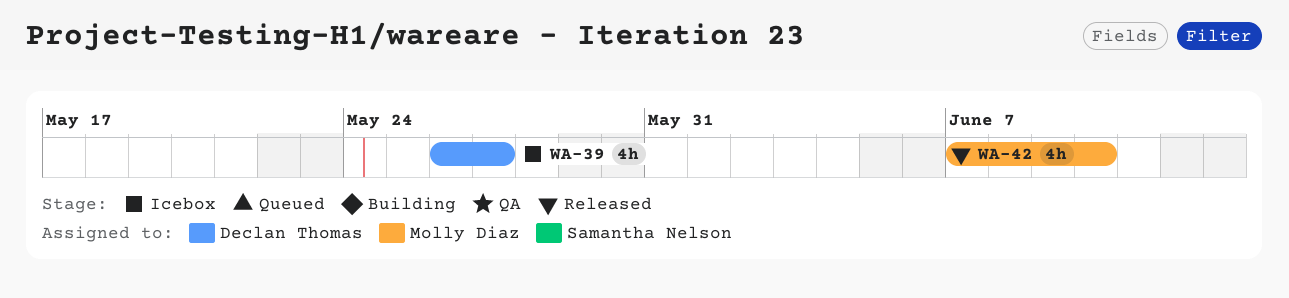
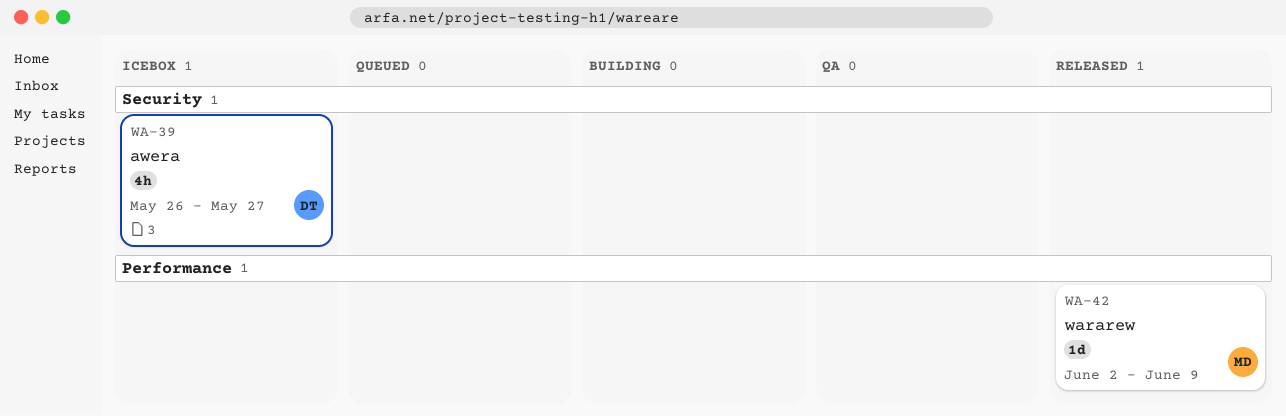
WA-42, estimate: 4h -> 1d
WA-42, start: Jun 7 -> Jun 2
WA-42, due: Jun 10 -> Jun 9

